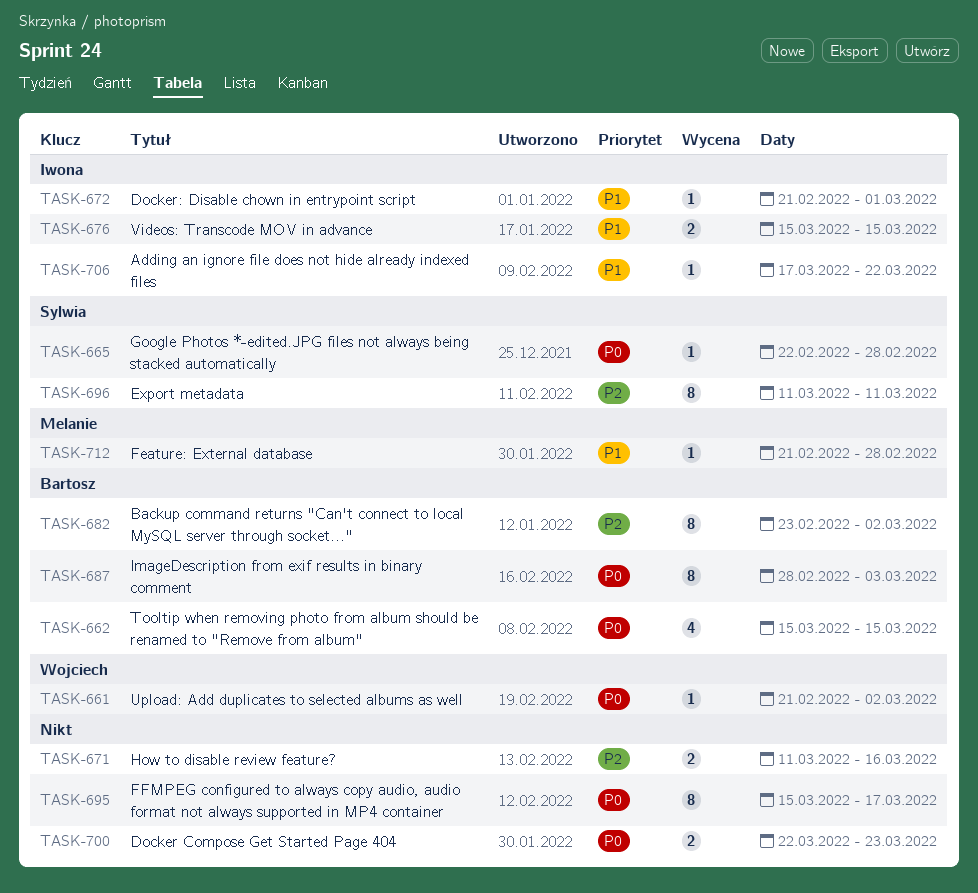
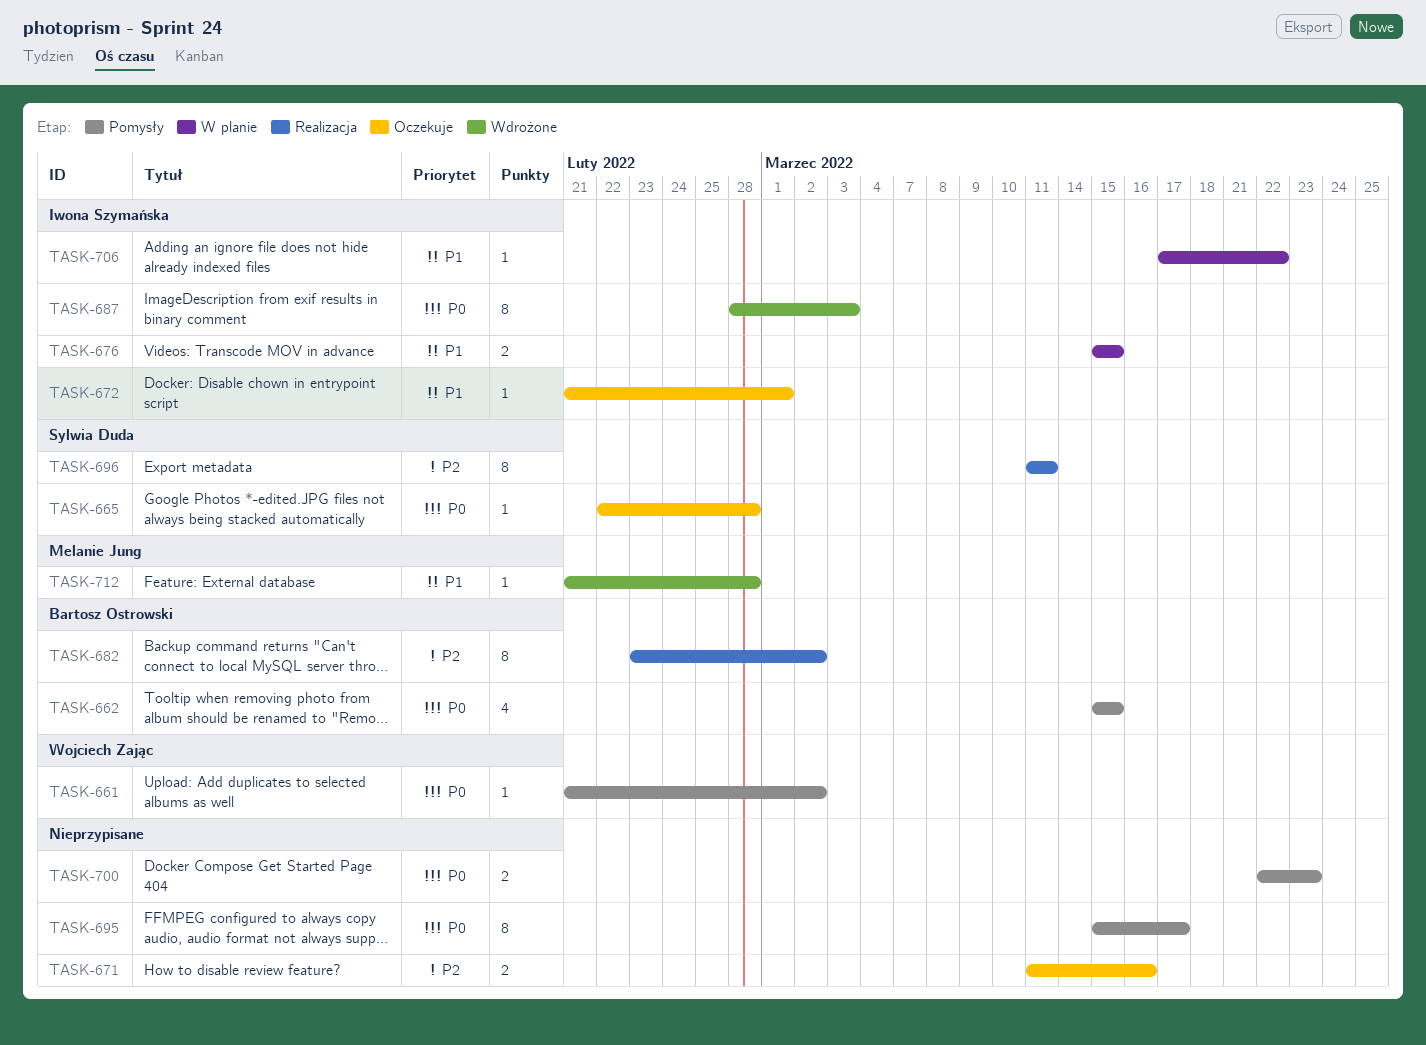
TASK-687, owner: Bartosz Ostrowski -> Iwona Szymańska

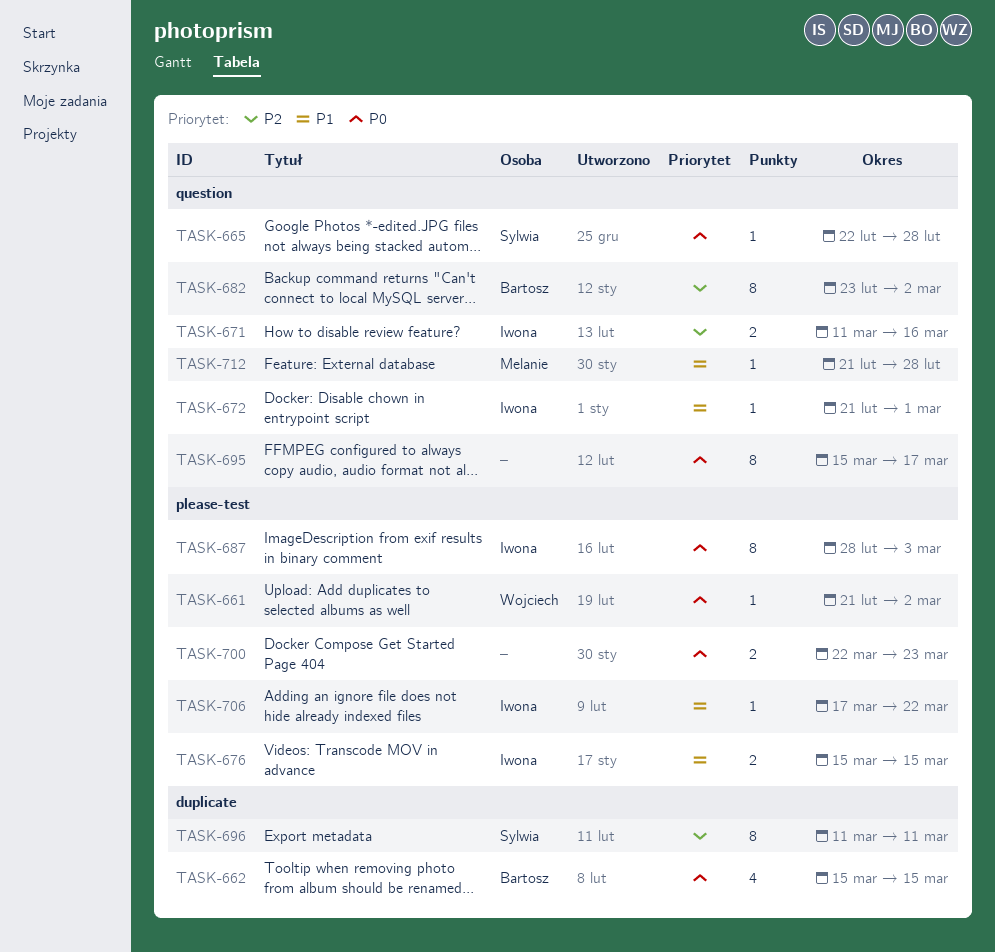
TASK-671, owner: none -> Iwona Szymańska

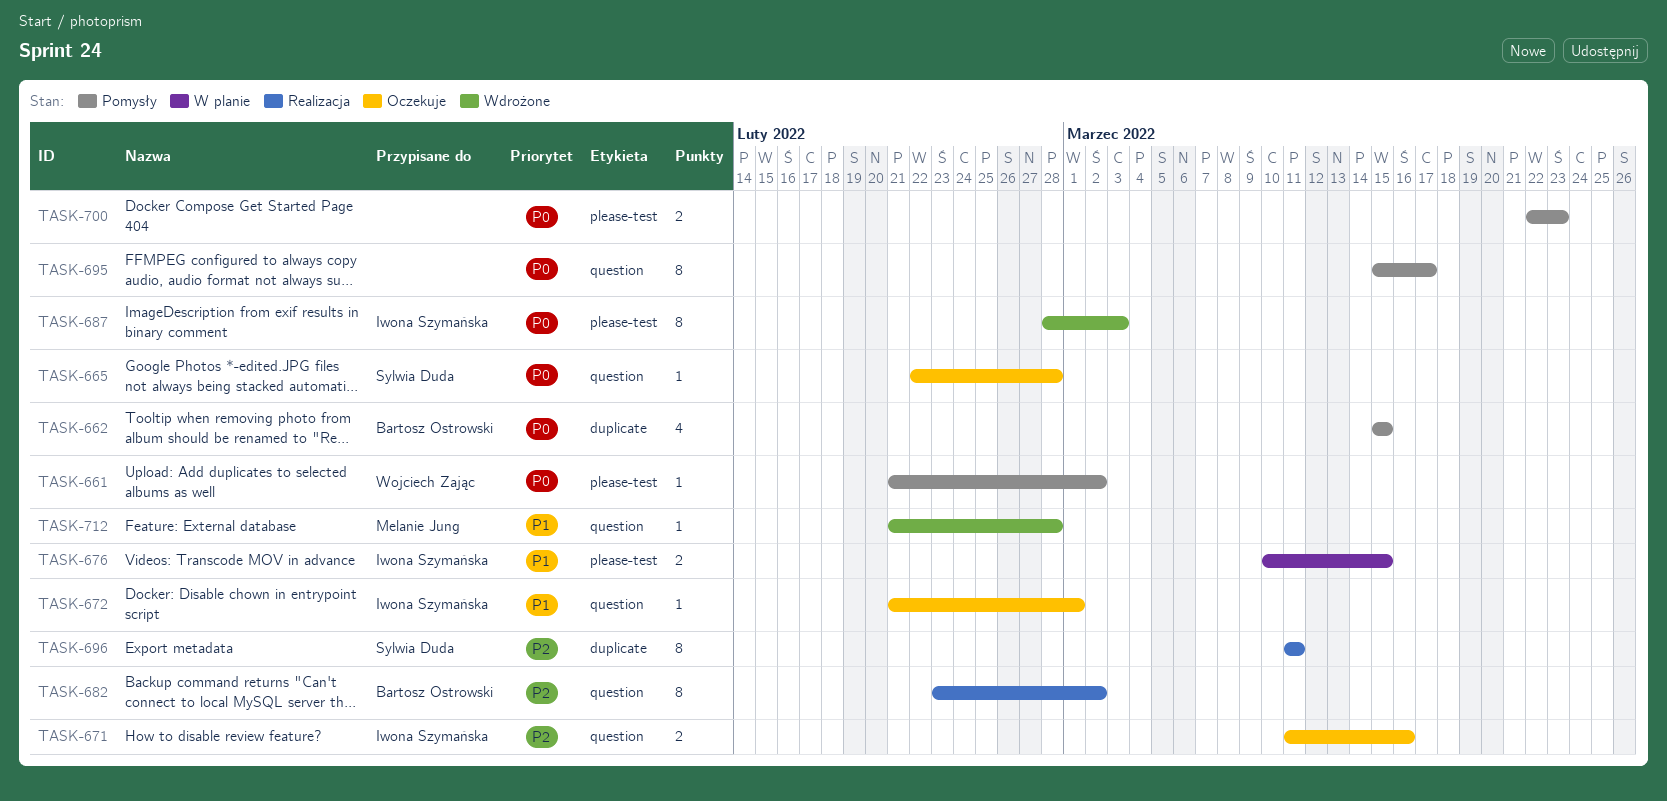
TASK-676, start: Mar 15 -> Mar 10
TASK-706: present -> none

